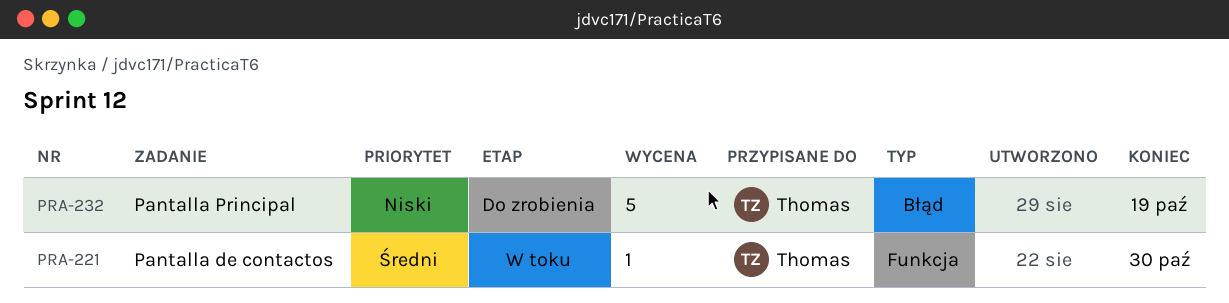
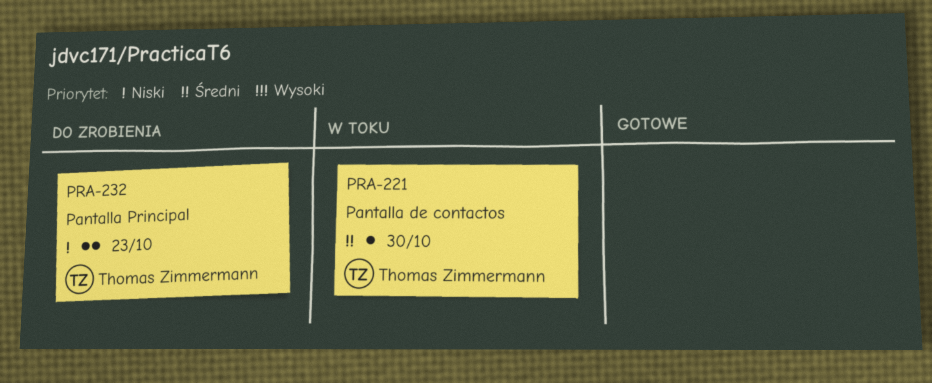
PRA-232, estimate: 5 -> 2
PRA-232, due: Oct 19 -> Oct 23

